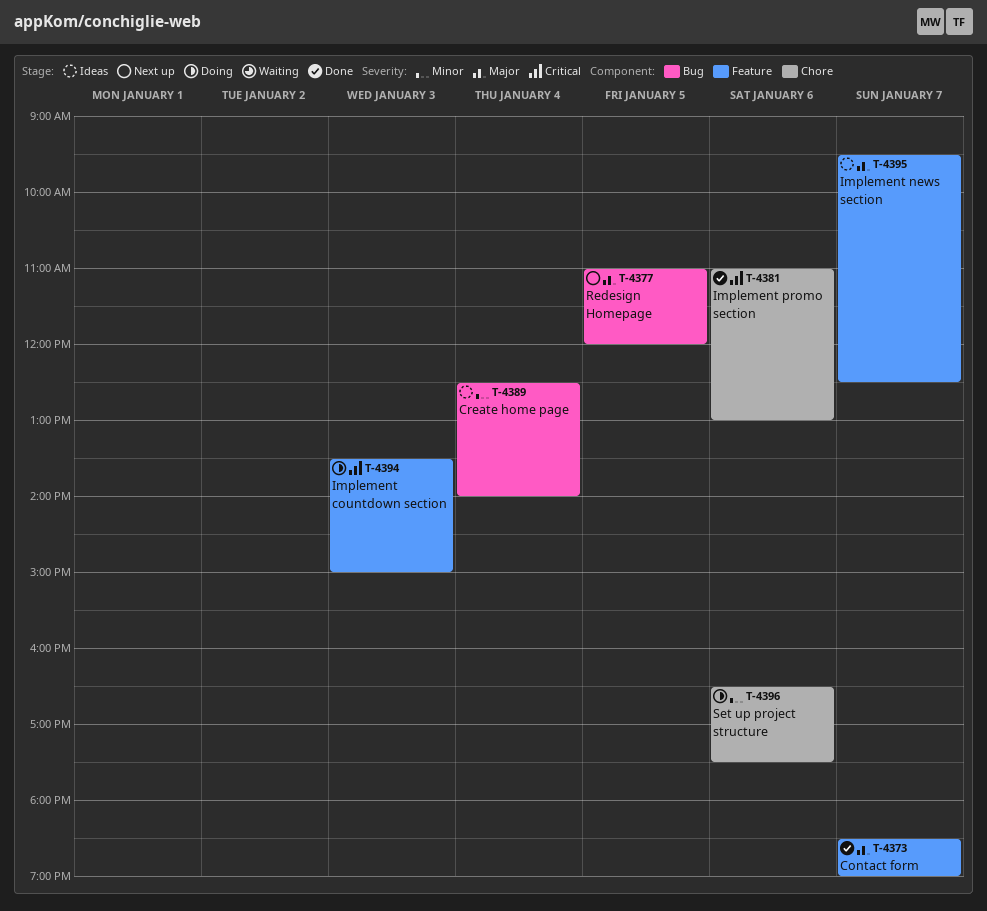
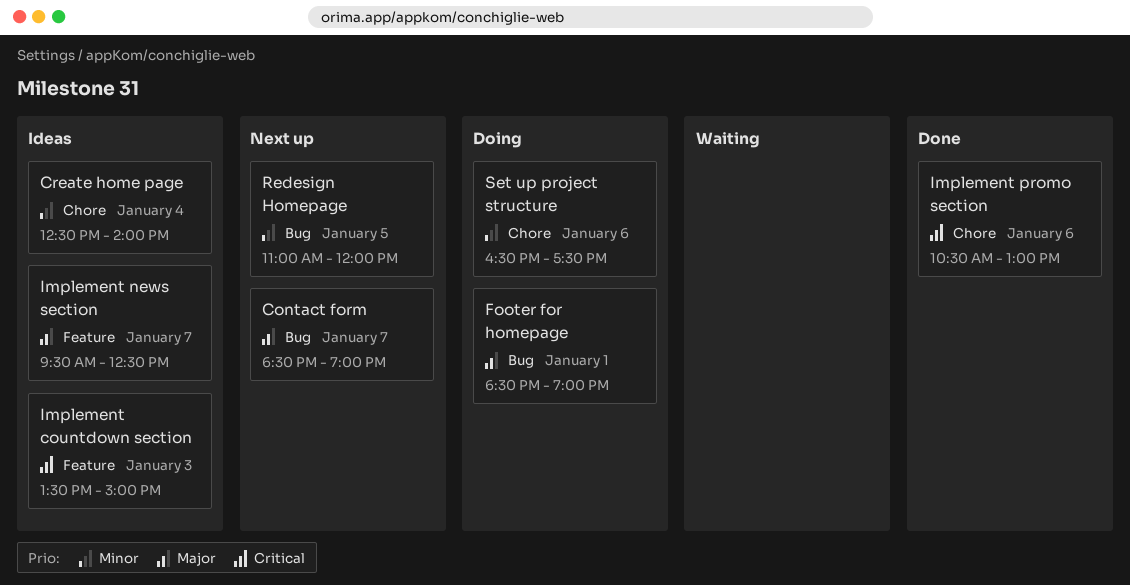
Contact form, status: Done -> Next up
Contact form, label: Feature -> Bug
Create home page, label: Bug -> Chore
Footer for homepage: none -> present
Implement countdown section, status: Doing -> Ideas
Implement promo section, begins: 11:00 -> 10:30
Redesign Homepage, priority: Major -> Minor

